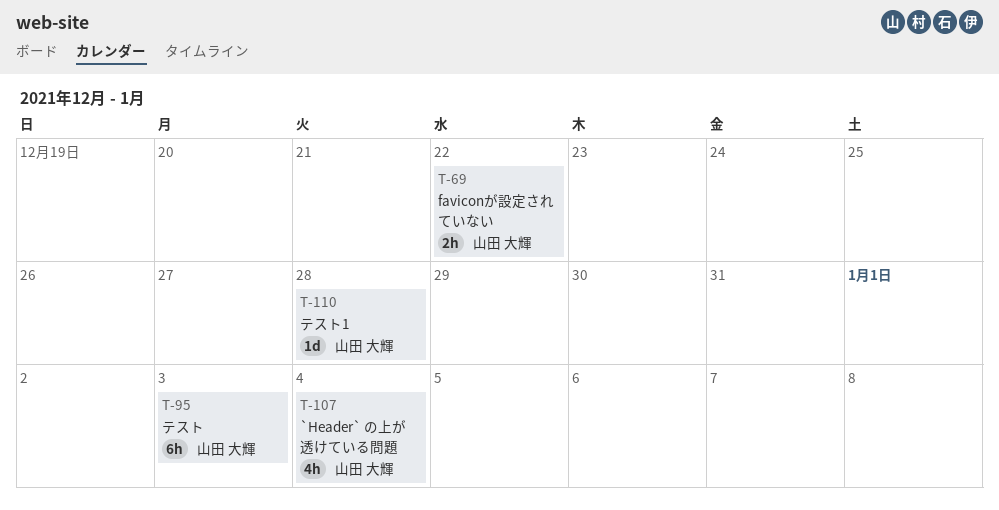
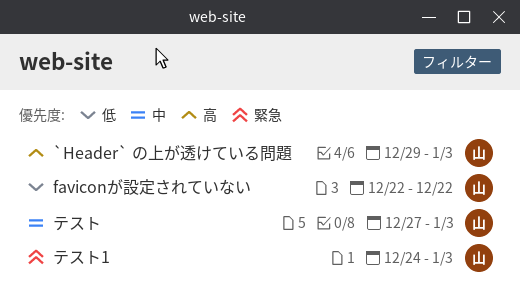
`Header` の上が透けている問題, due: Jan 4 -> Jan 3
テスト1, due: Dec 28 -> Jan 3

